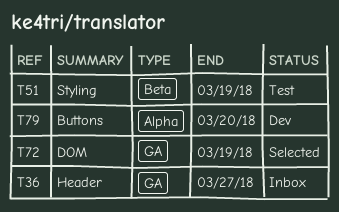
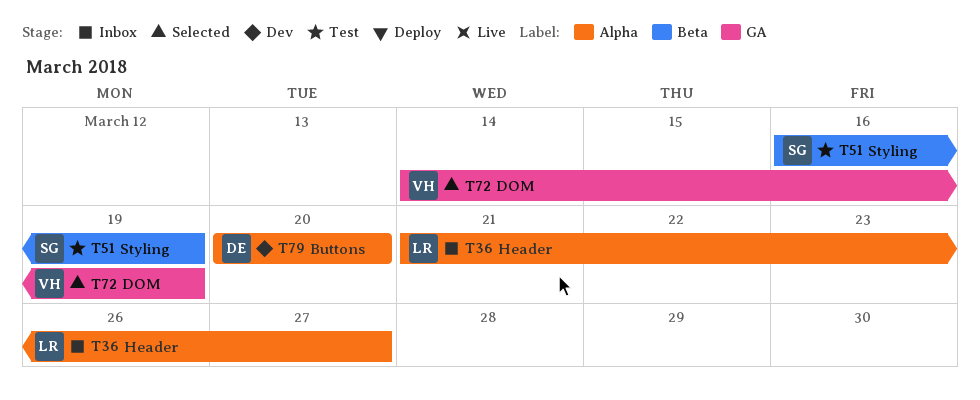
T36, label: GA -> Alpha

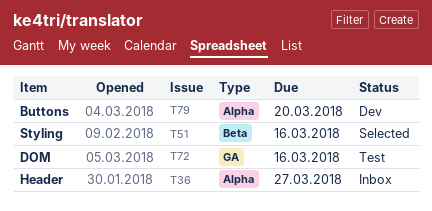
T51, status: Test -> Selected
T51, due: Mar 19 -> Mar 16
T72, status: Selected -> Test
T72, due: Mar 19 -> Mar 16

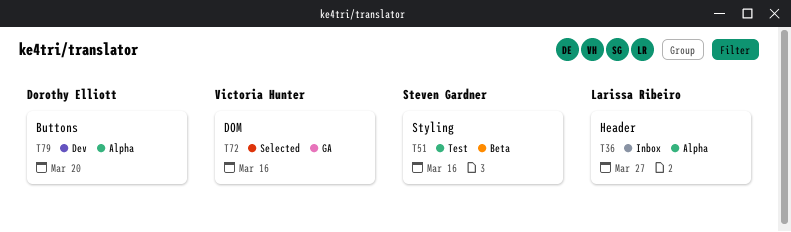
T51, status: Selected -> Test
T72, status: Test -> Selected

